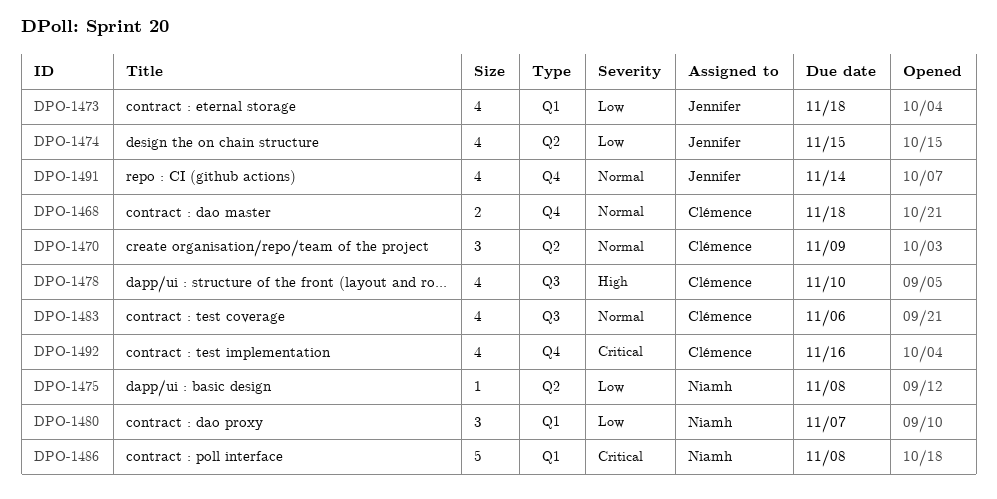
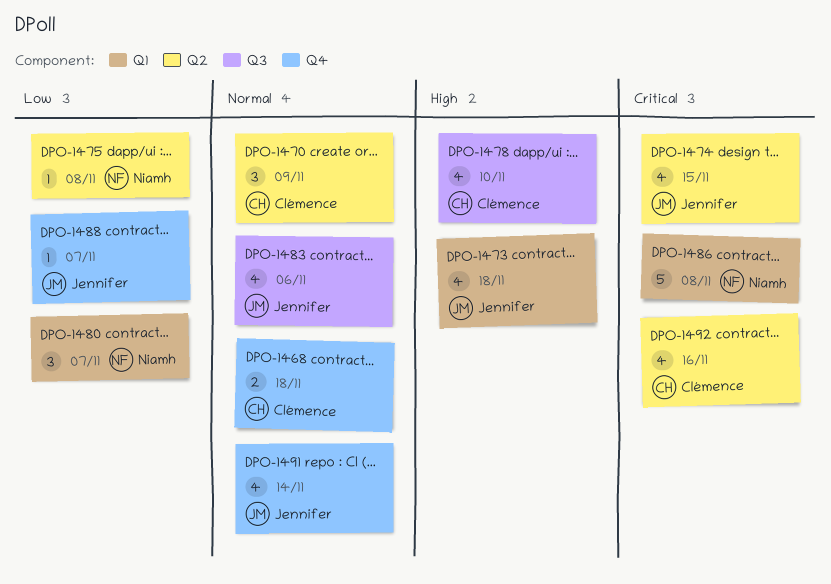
DPO-1473, priority: Low -> High
DPO-1474, priority: Low -> Critical
DPO-1483, owner: Clémence -> Jennifer
DPO-1488: none -> present
DPO-1492, label: Q4 -> Q2

